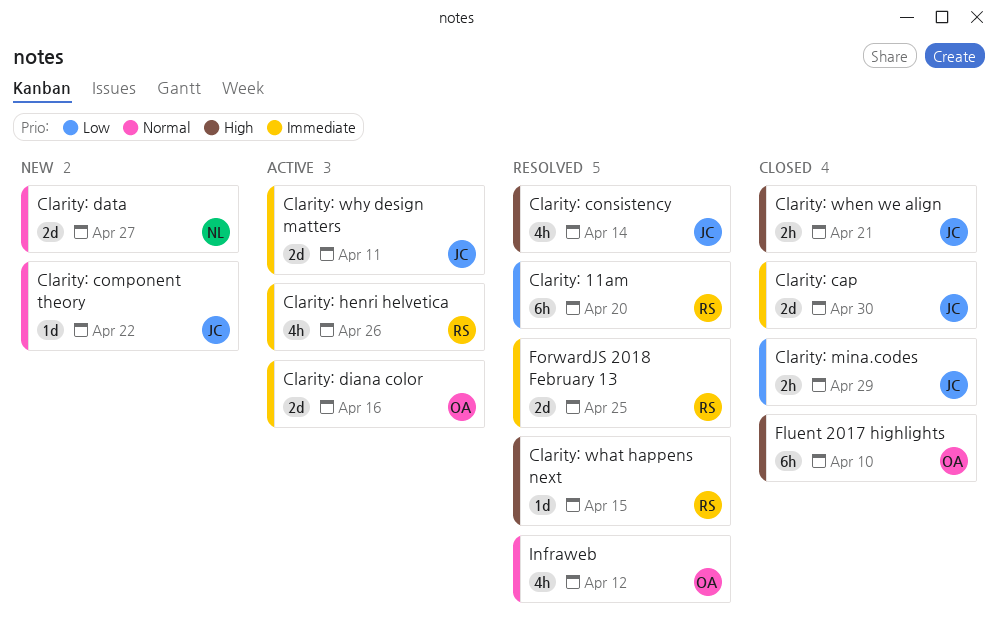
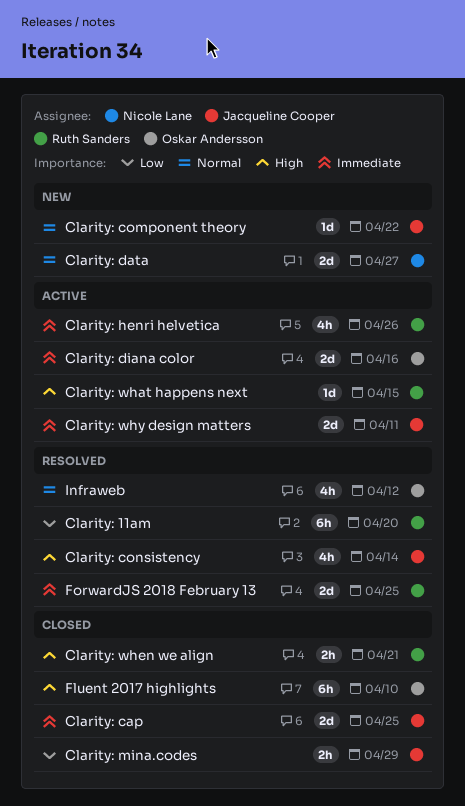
Clarity: cap, due: Apr 30 -> Apr 25
Clarity: what happens next, status: Resolved -> Active
Clarity: when we align, owner: Jacqueline Cooper -> Ruth Sanders

